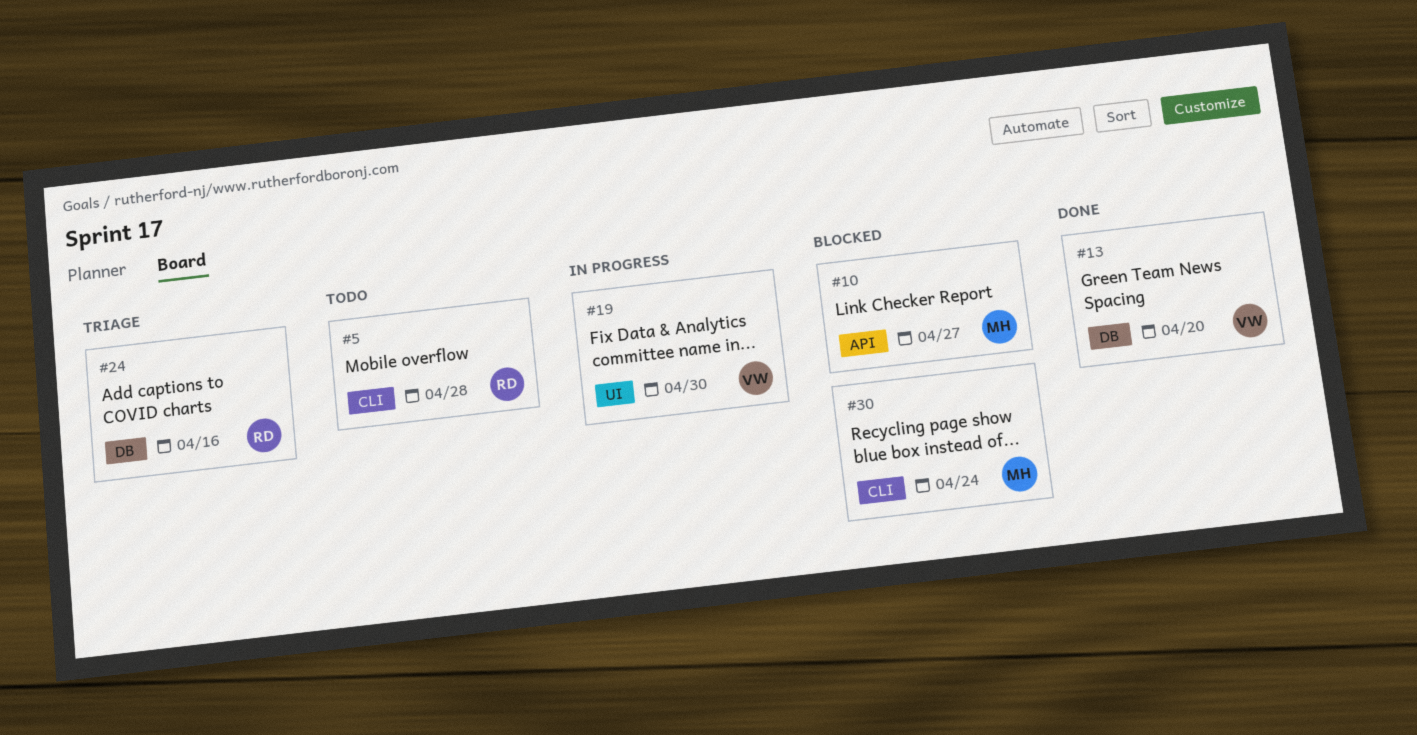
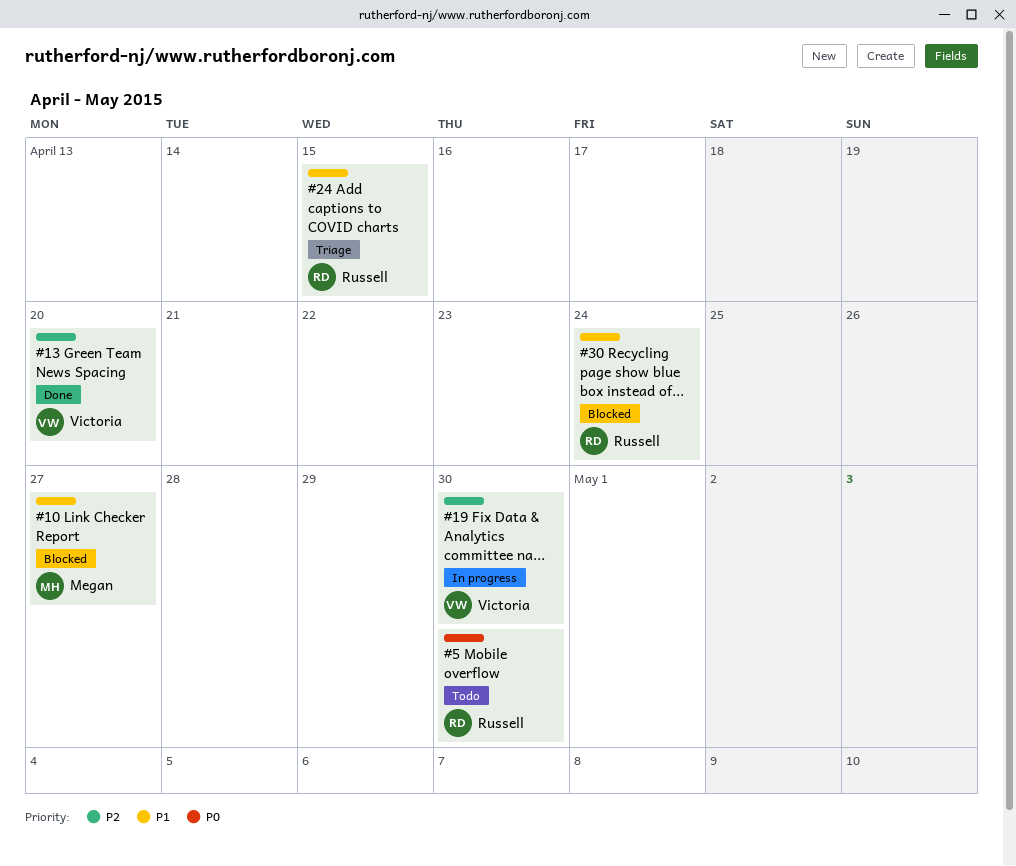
#5, due: Apr 28 -> Apr 30
#24, due: Apr 16 -> Apr 15
#30, owner: Megan -> Russell

